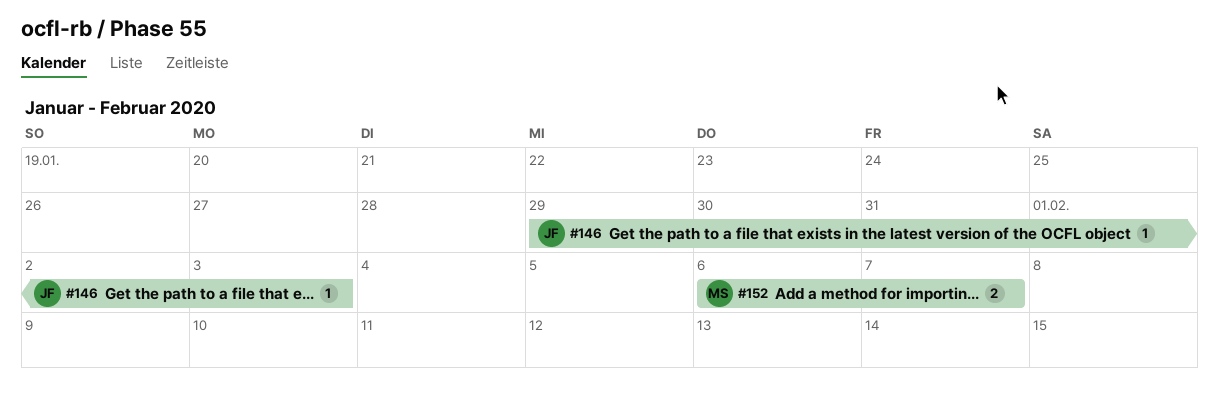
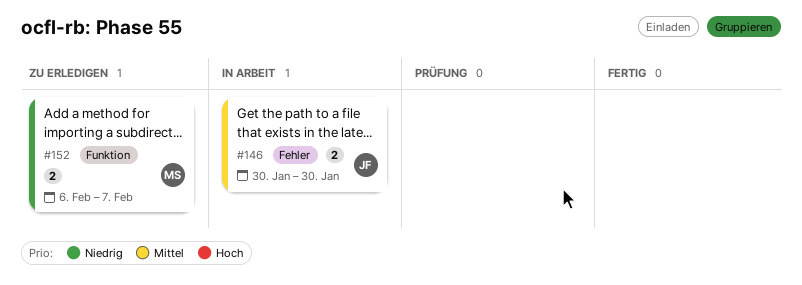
#146, estimate: 1 -> 2
#146, start: Jan 29 -> Jan 30
#146, due: Feb 3 -> Jan 30

